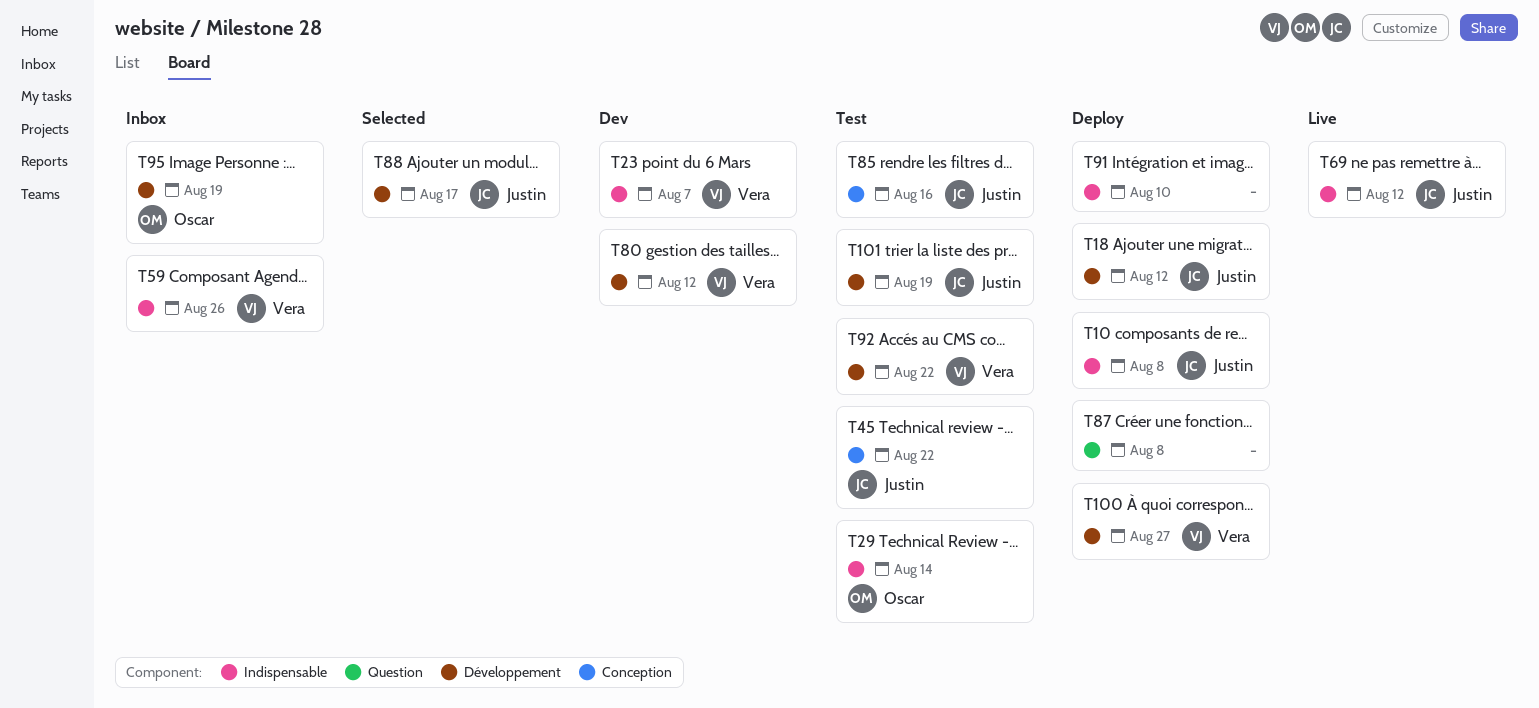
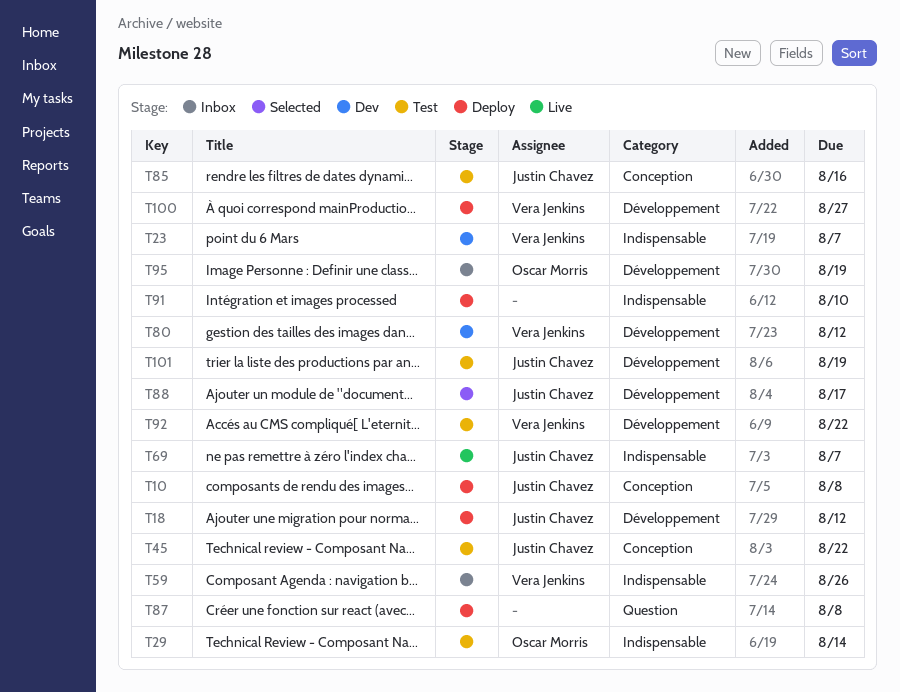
T10, label: Indispensable -> Conception
T69, due: Aug 12 -> Aug 7

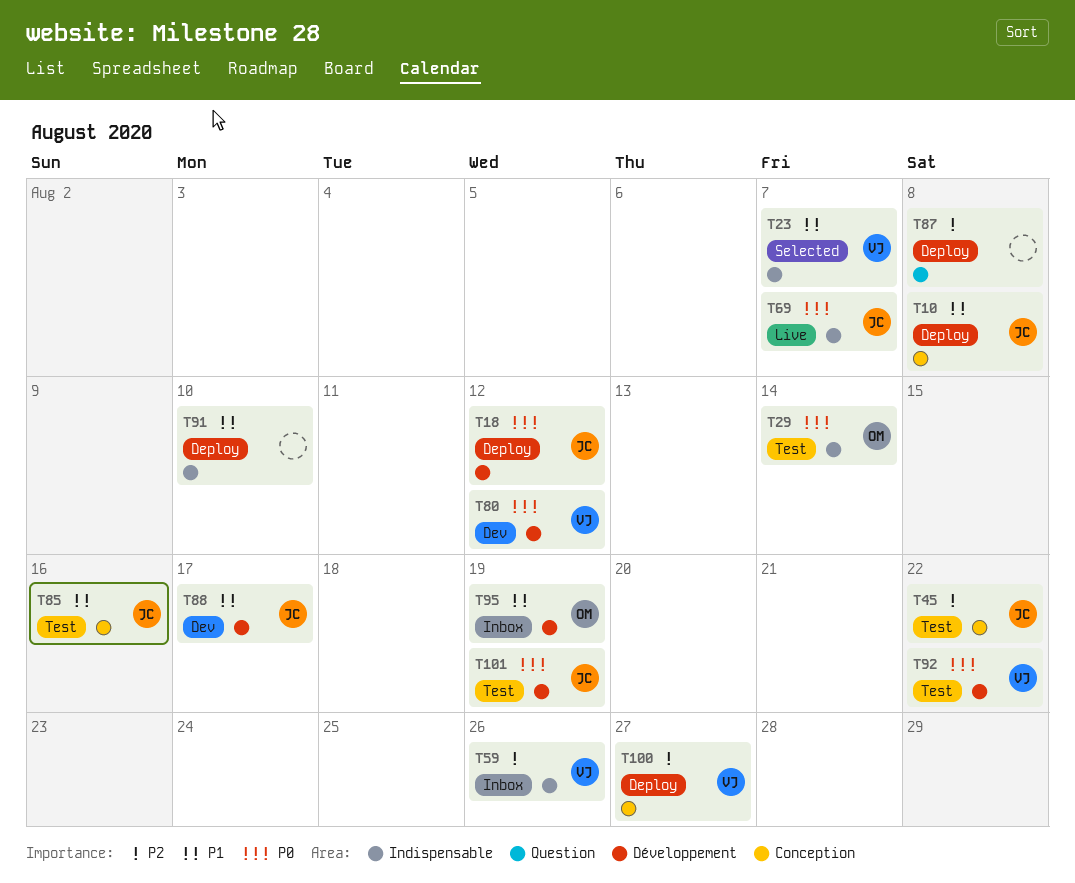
T23, status: Dev -> Selected
T88, status: Selected -> Dev
T100, label: Développement -> Conception

